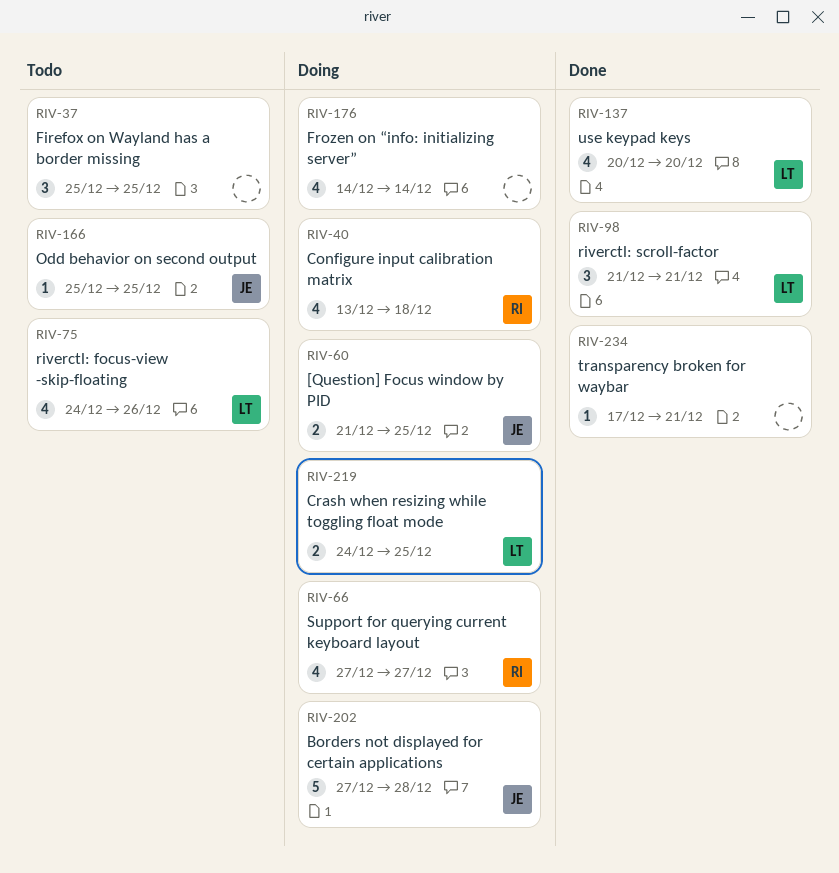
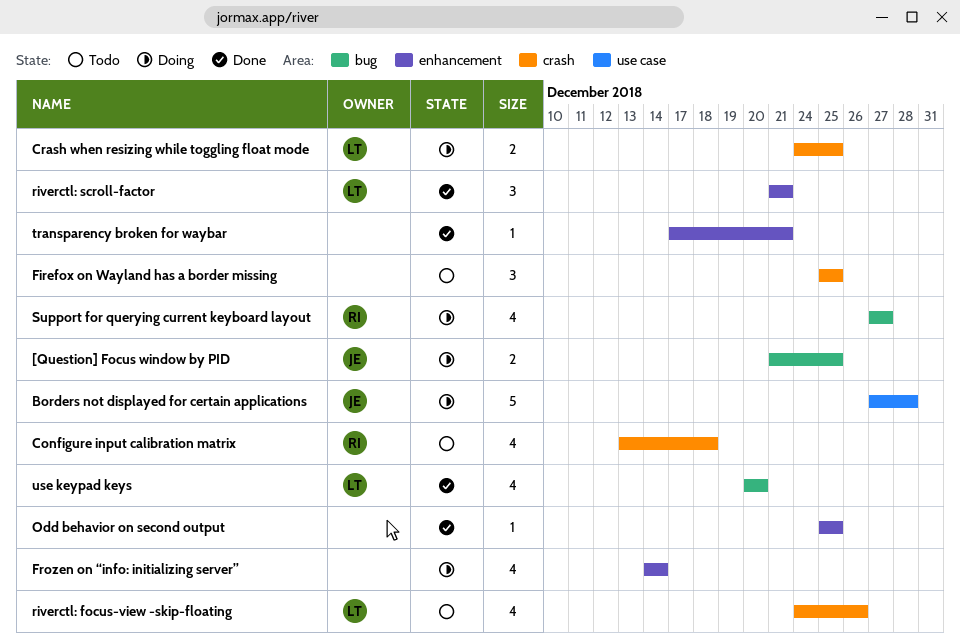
Configure input calibration matrix, status: Doing -> Todo
Odd behavior on second output, status: Todo -> Done
Odd behavior on second output, owner: JE -> none

